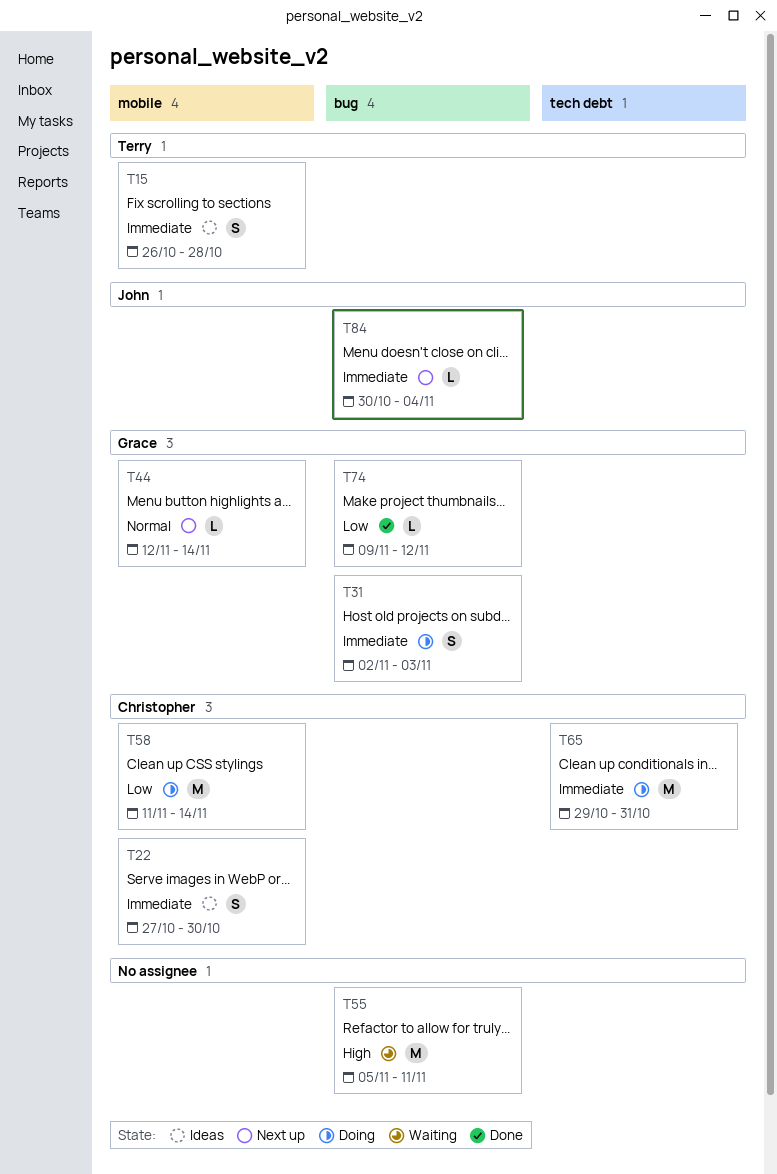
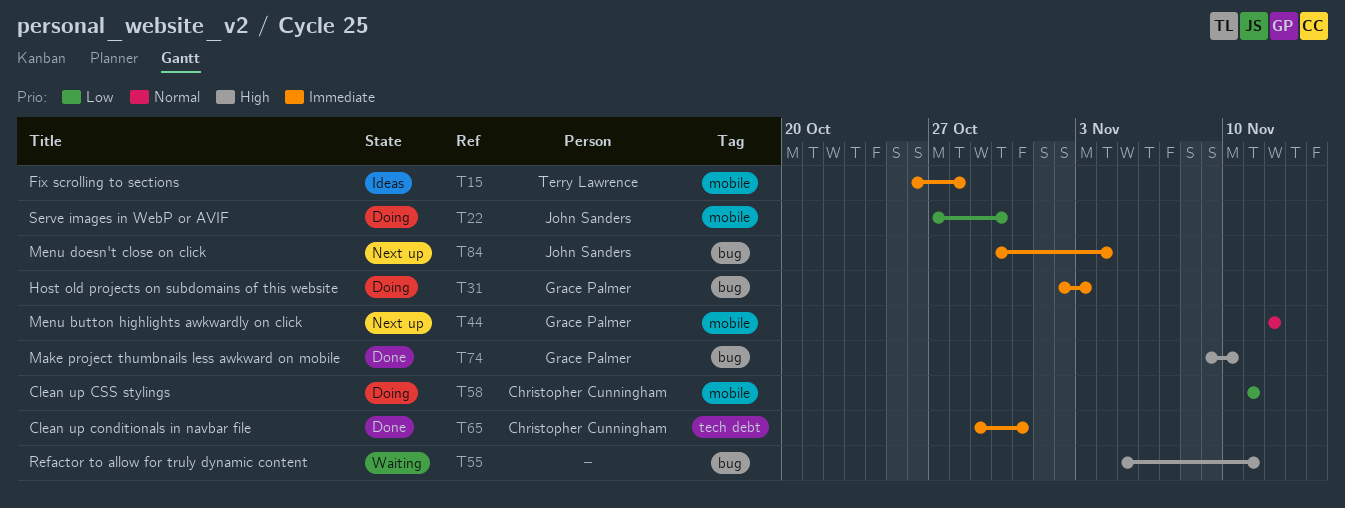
T22, status: Ideas -> Doing
T22, owner: Christopher Cunningham -> John Sanders
T22, priority: Immediate -> Low
T44, due: Nov 14 -> Nov 12
T58, due: Nov 14 -> Nov 11
T65, status: Doing -> Done
T74, priority: Low -> High
T74, due: Nov 12 -> Nov 10

